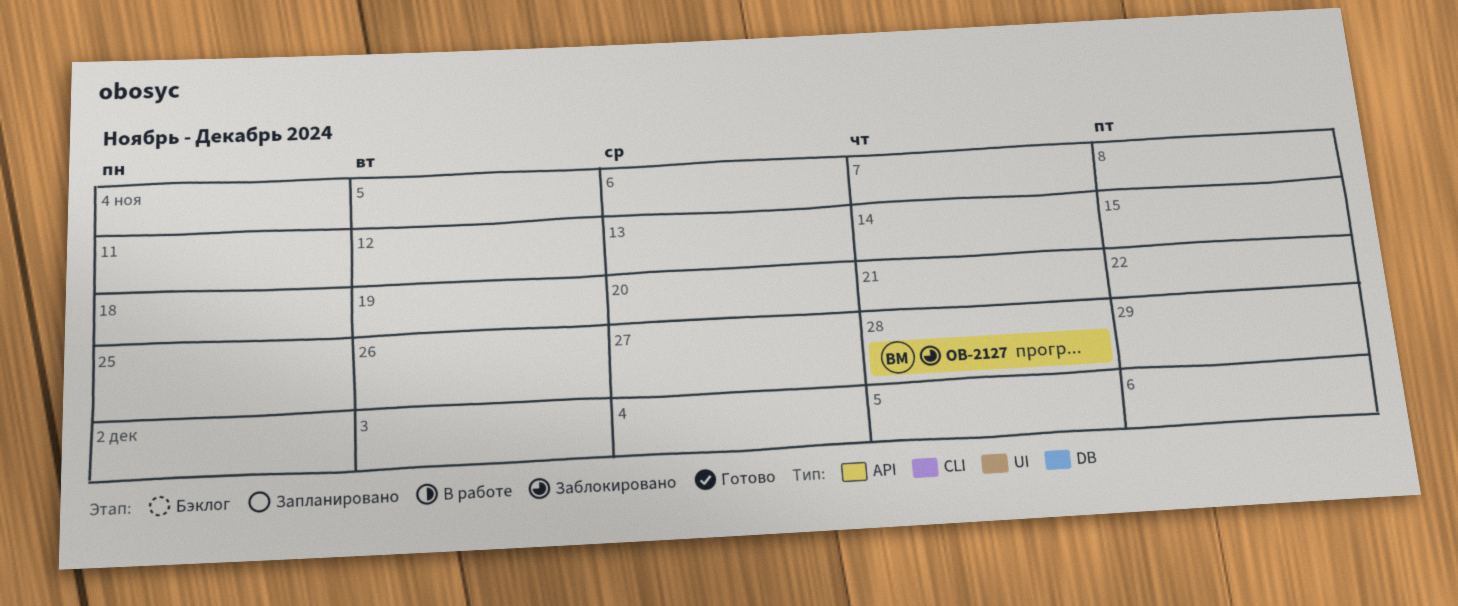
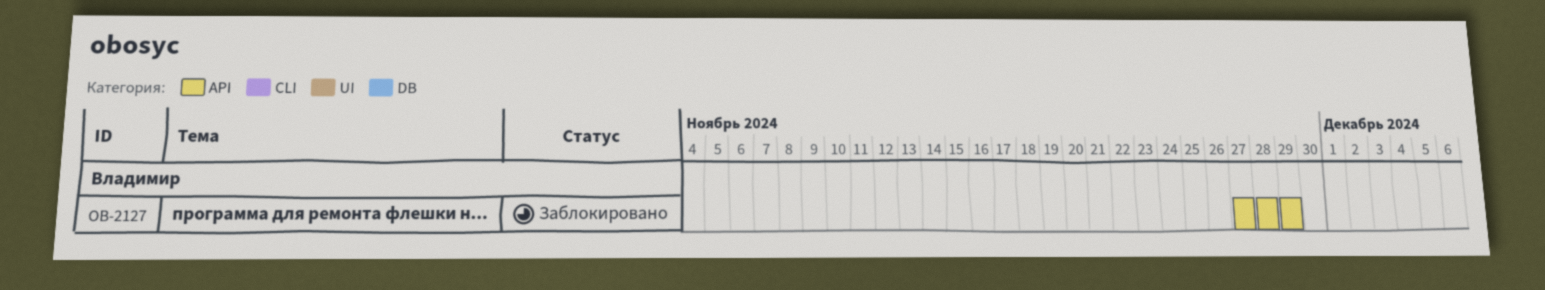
OB-2127, start: Nov 28 -> Nov 27
OB-2127, due: Nov 28 -> Nov 29

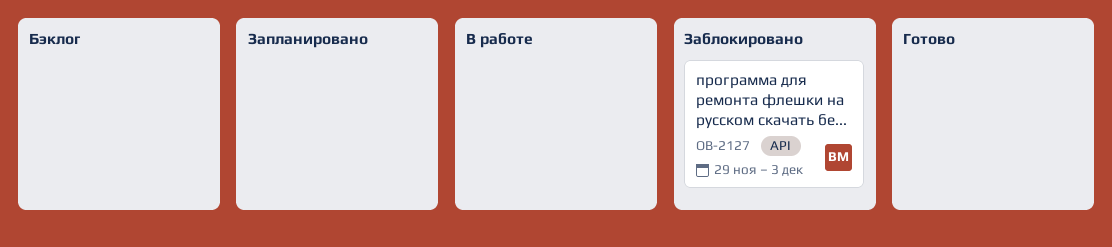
OB-2127, start: Nov 27 -> Nov 29
OB-2127, due: Nov 29 -> Dec 3

